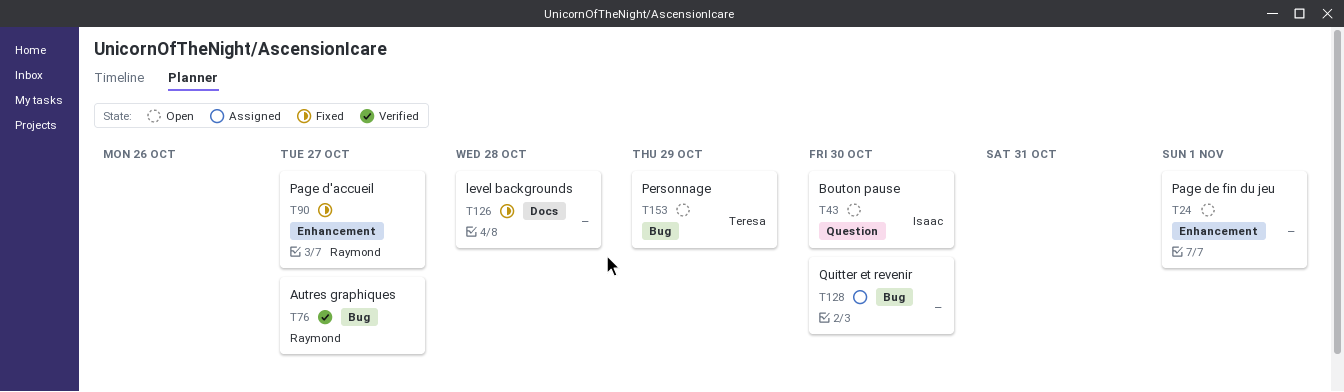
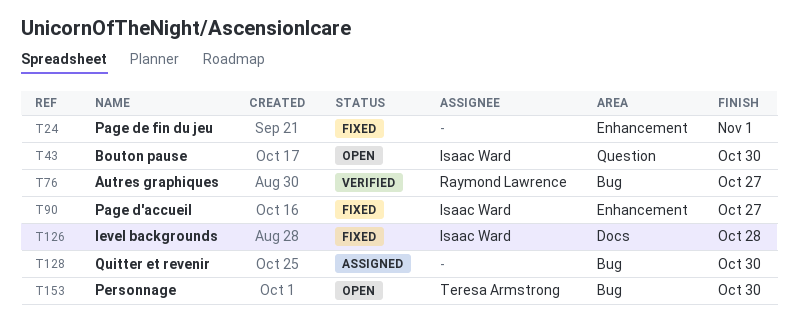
T24, status: Open -> Fixed
T90, owner: Raymond Lawrence -> Isaac Ward
T126, owner: none -> Isaac Ward
T153, due: Oct 29 -> Oct 30

